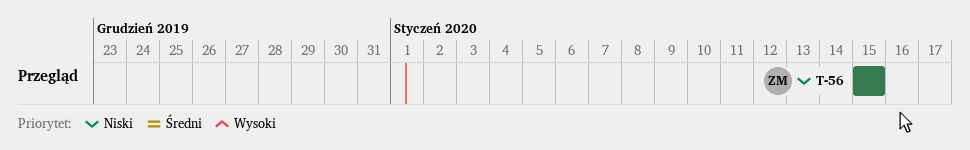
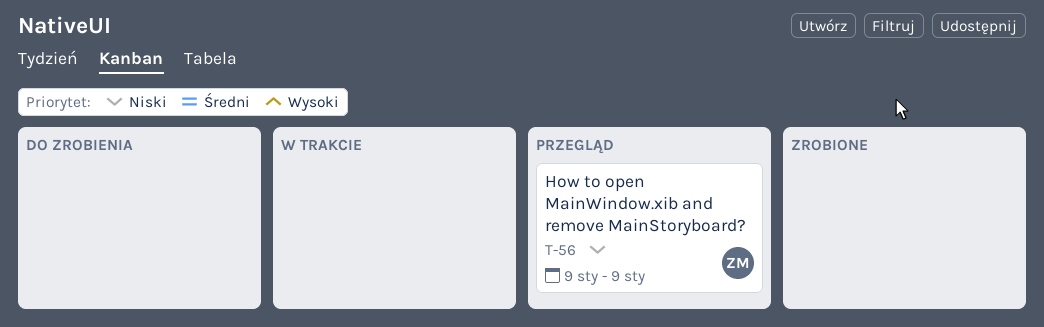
T-56, start: Jan 15 -> Jan 9
T-56, due: Jan 15 -> Jan 9

